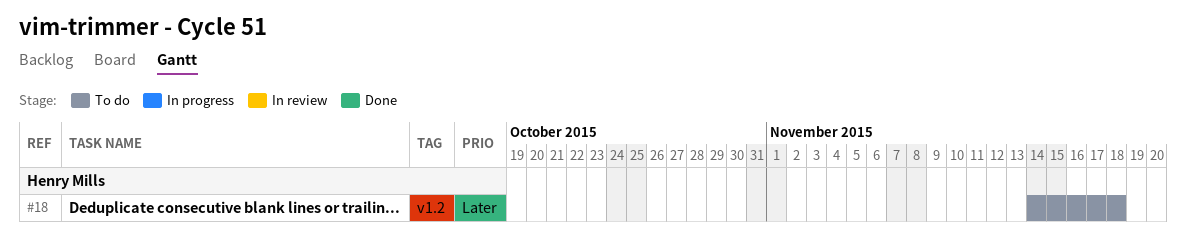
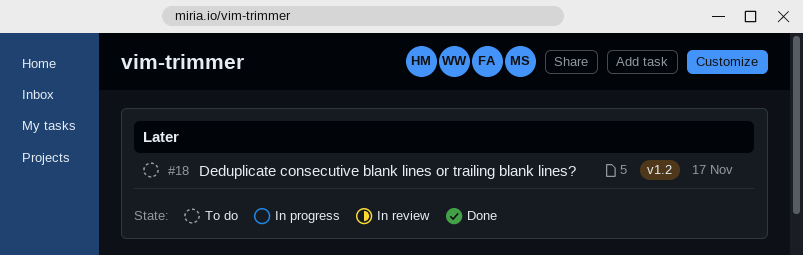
#18, due: Nov 18 -> Nov 17

